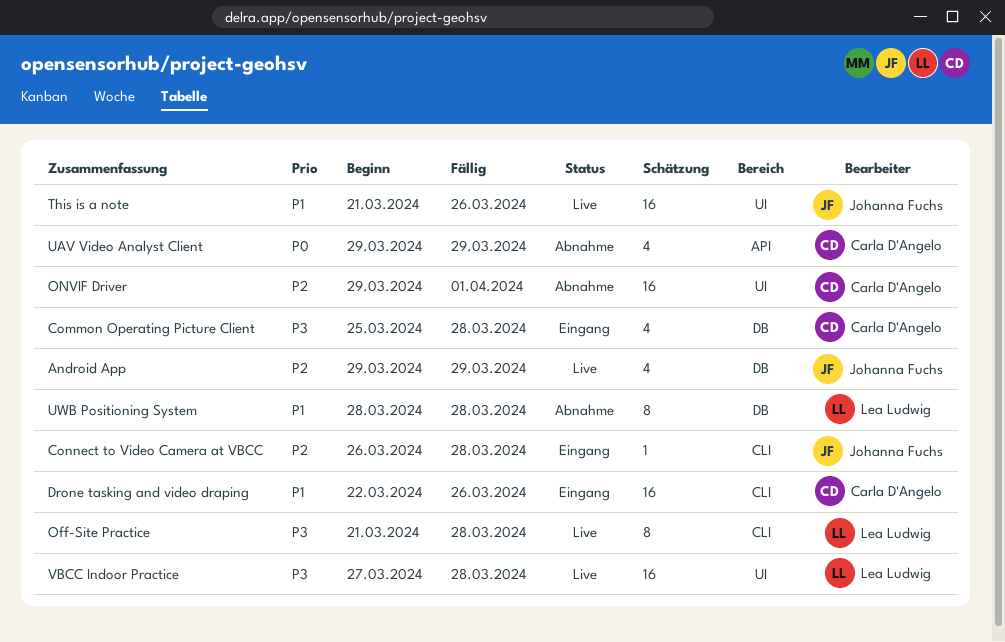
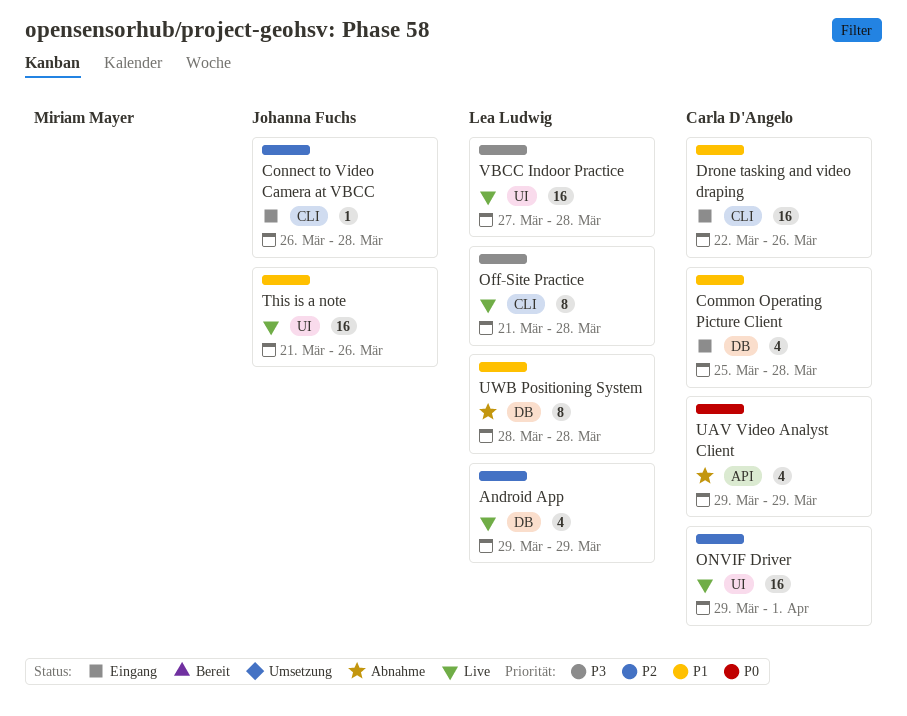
Android App, owner: Johanna Fuchs -> Lea Ludwig
Common Operating Picture Client, priority: P3 -> P1
ONVIF Driver, status: Abnahme -> Live

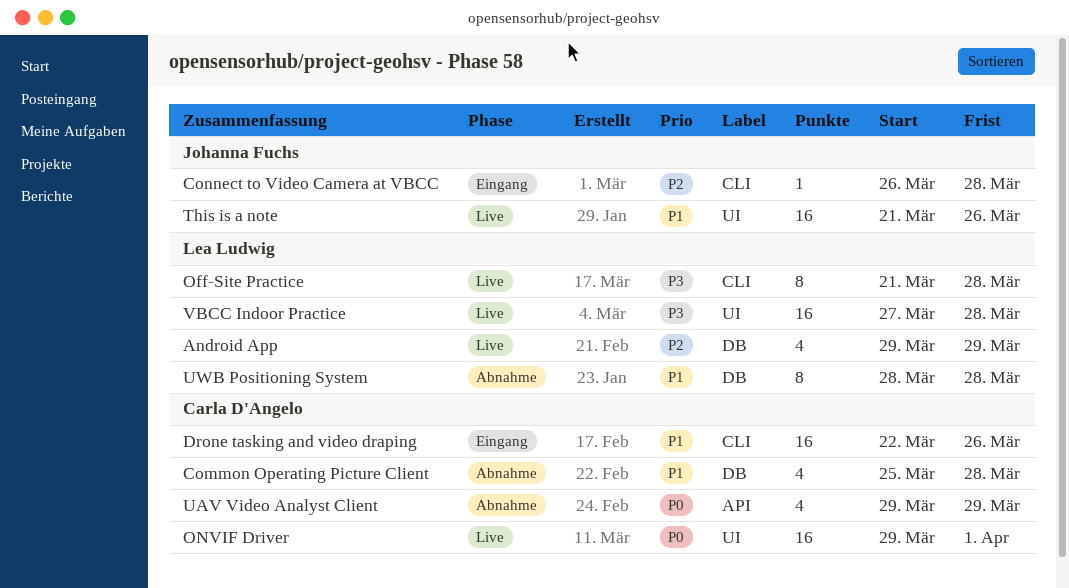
Common Operating Picture Client, status: Eingang -> Abnahme
ONVIF Driver, priority: P2 -> P0

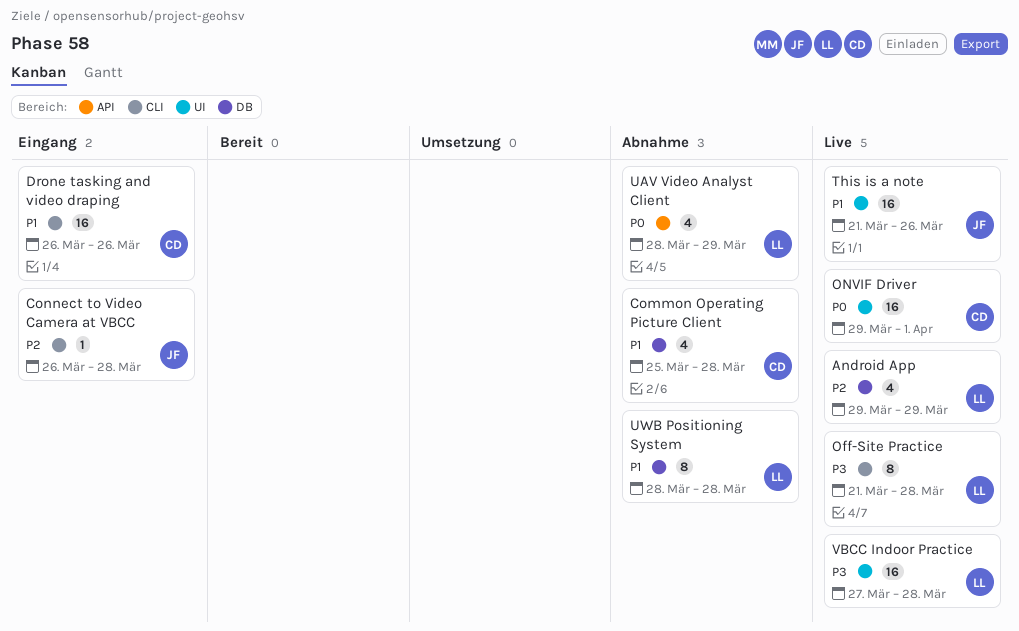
Drone tasking and video draping, start: Mar 22 -> Mar 26
UAV Video Analyst Client, owner: Carla D'Angelo -> Lea Ludwig
UAV Video Analyst Client, start: Mar 29 -> Mar 28

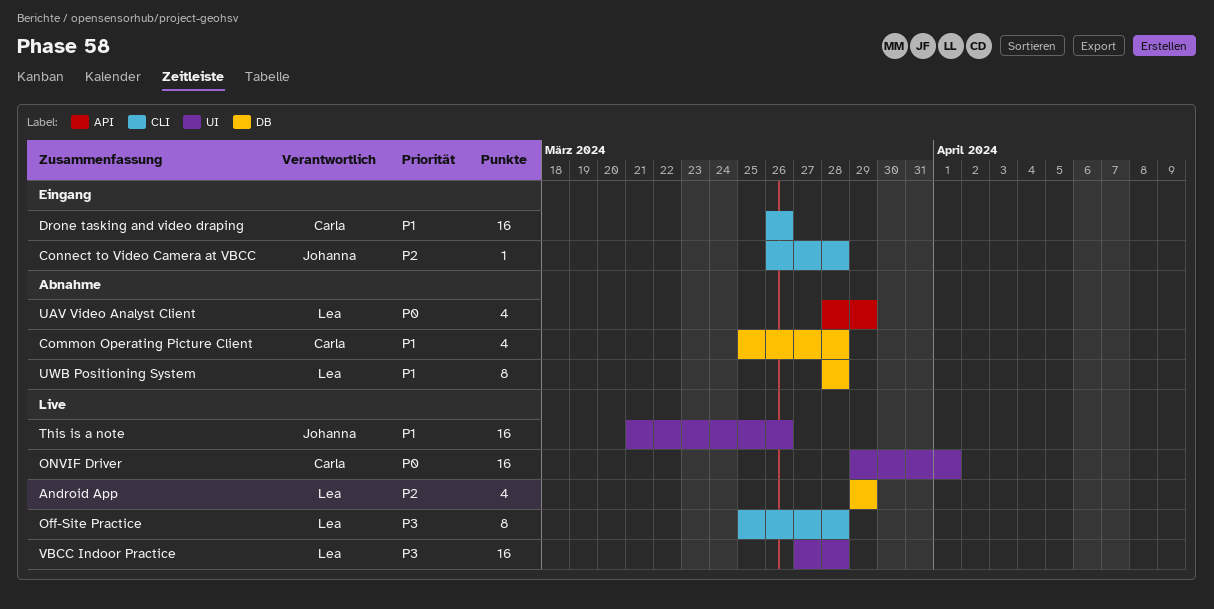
Off-Site Practice, start: Mar 21 -> Mar 25

